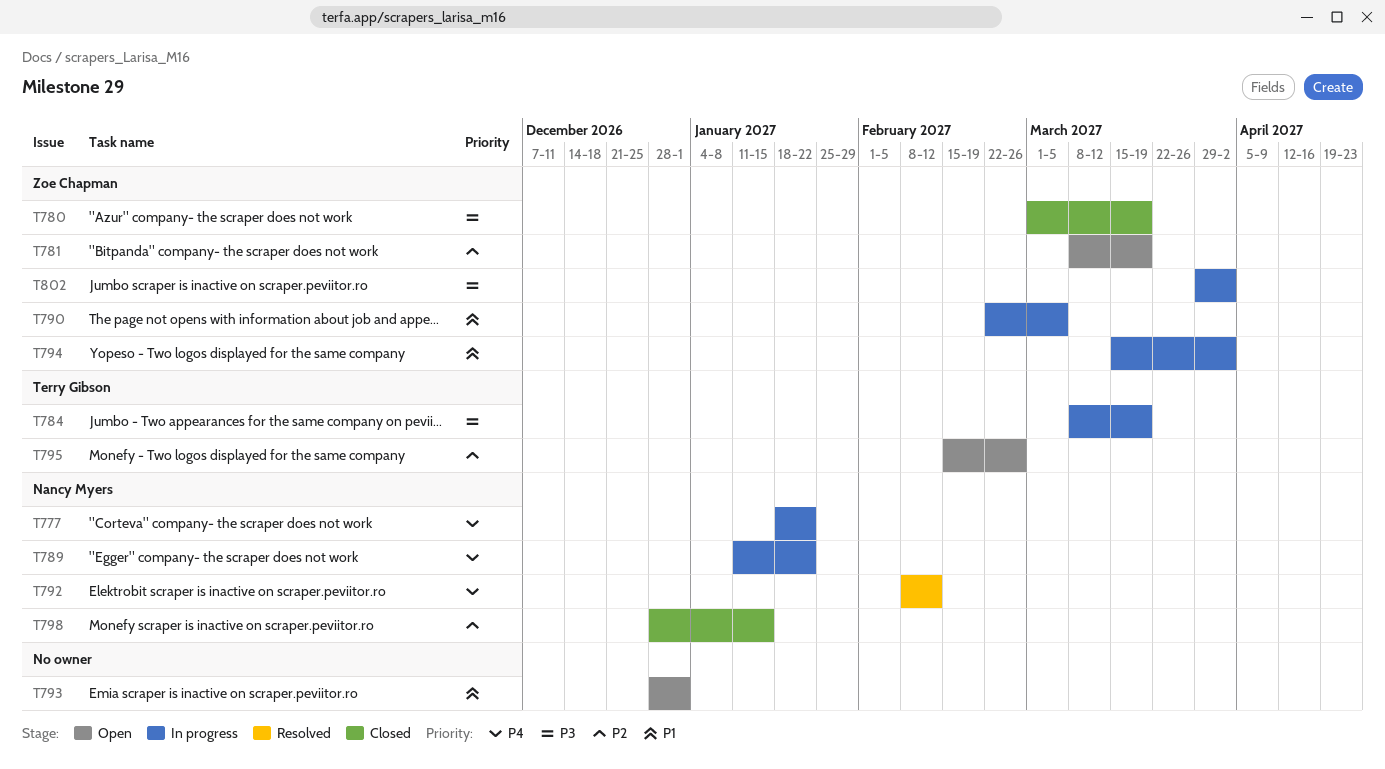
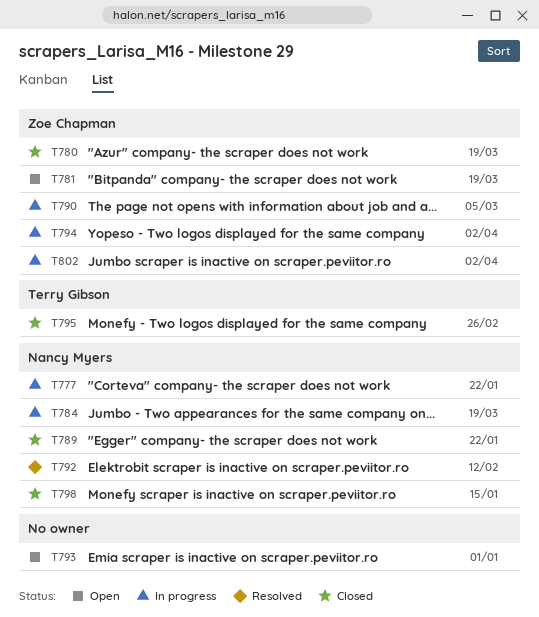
T784, owner: Terry Gibson -> Nancy Myers
T789, status: In progress -> Closed
T795, status: Open -> Closed

